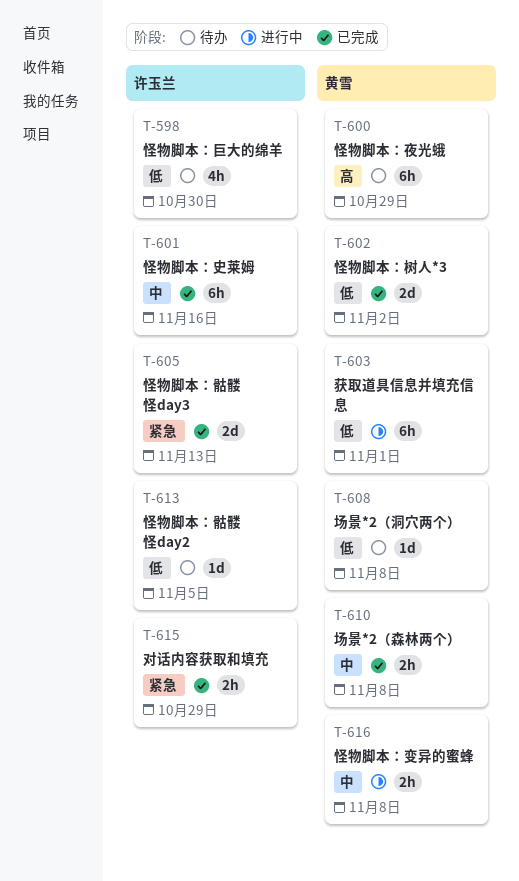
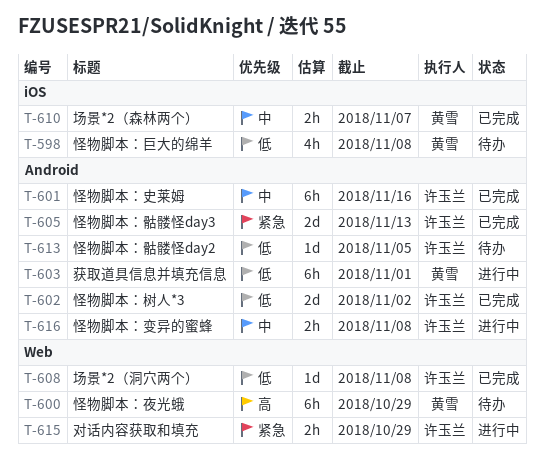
T-598, owner: 许玉兰 -> 黄雪
T-598, due: Oct 30 -> Nov 8
T-602, owner: 黄雪 -> 许玉兰
T-608, status: 待办 -> 已完成
T-608, owner: 黄雪 -> 许玉兰
T-610, due: Nov 8 -> Nov 7
T-615, status: 已完成 -> 进行中
T-616, owner: 黄雪 -> 许玉兰

